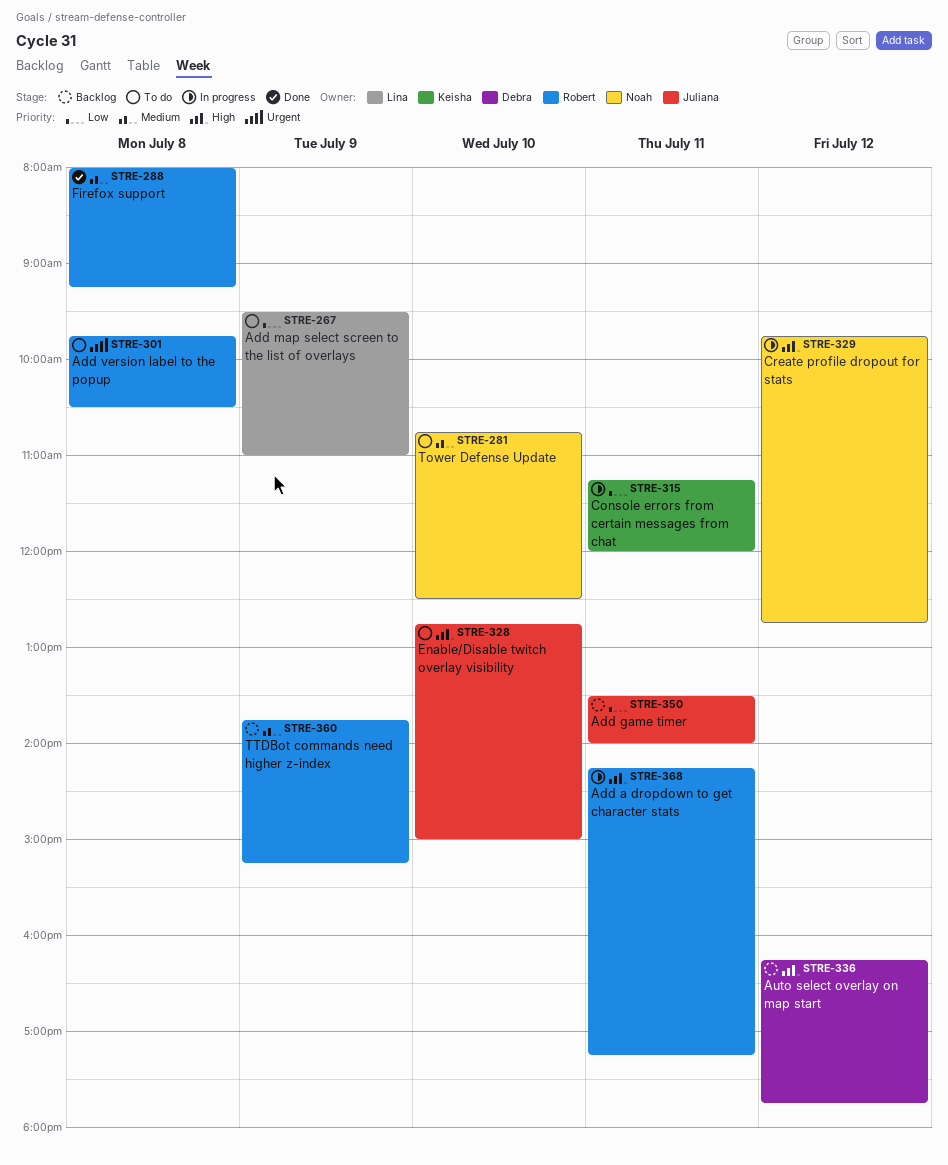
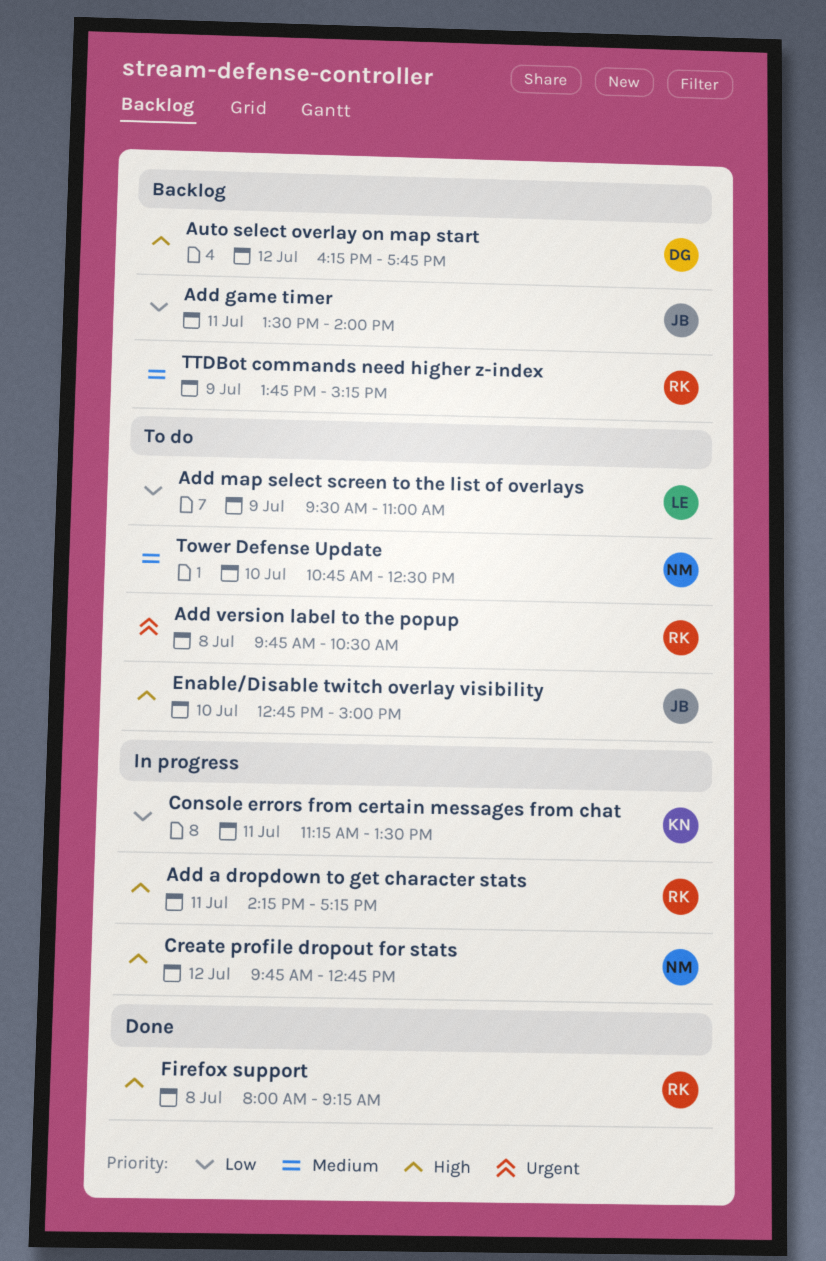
Console errors from certain messages from chat, ends: 12:00 -> 13:30
Firefox support, priority: Medium -> High

